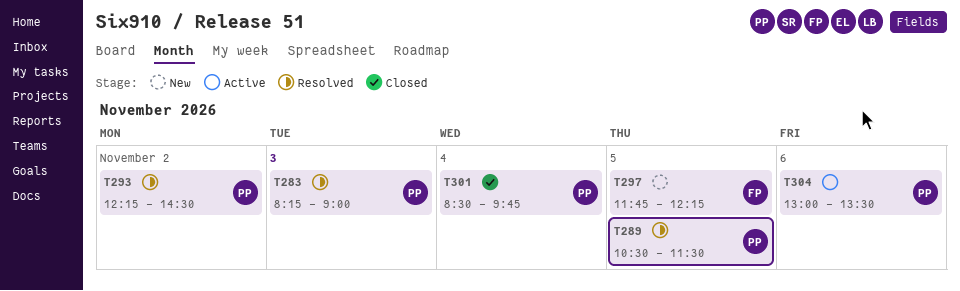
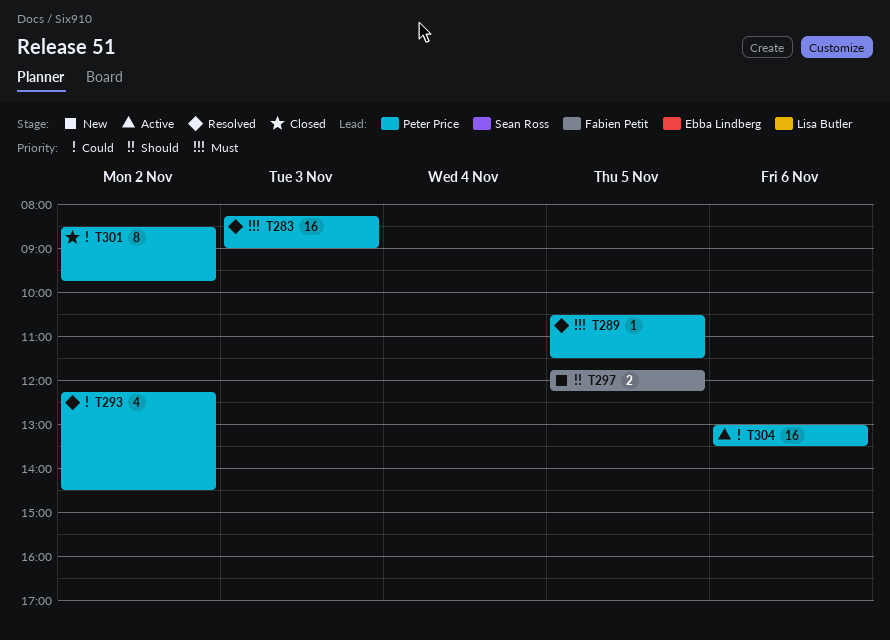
T301, day: Nov 4 -> Nov 2

